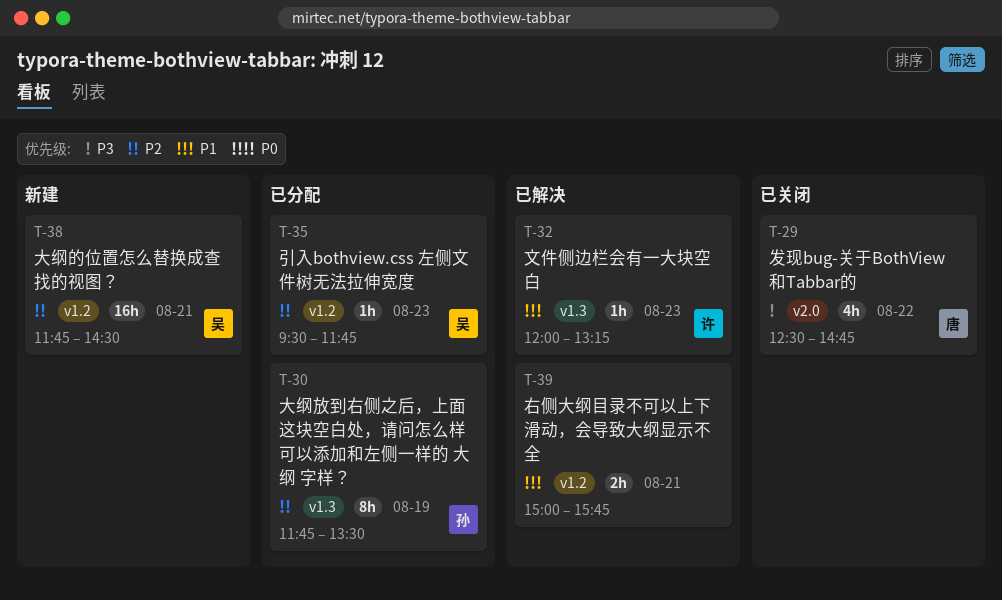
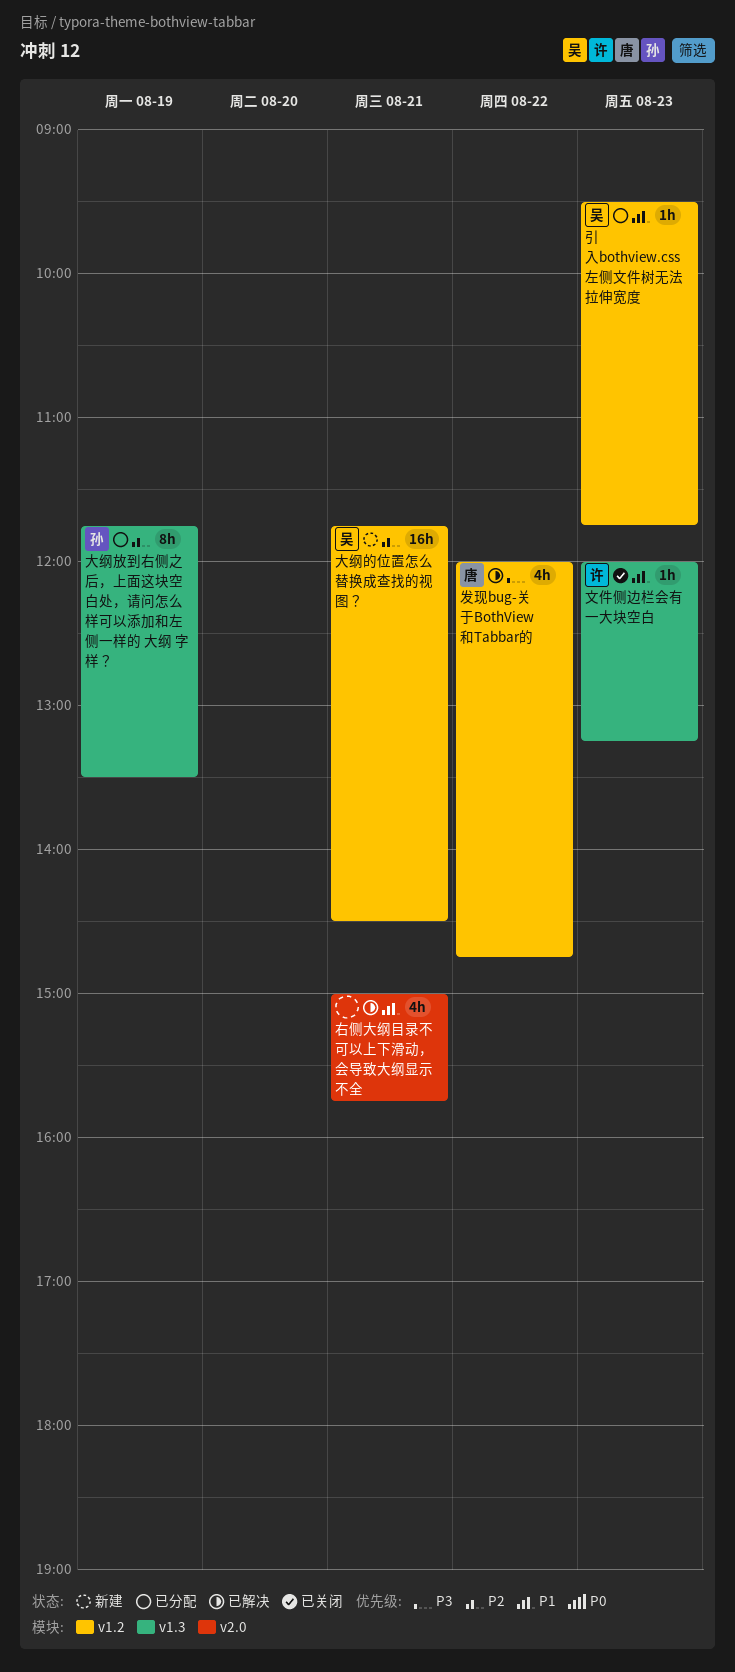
发现bug-关于BothView和Tabbar的, status: 已关闭 -> 已解决
发现bug-关于BothView和Tabbar的, label: v2.0 -> v1.2
发现bug-关于BothView和Tabbar的, begins: 12:30 -> 12:00
右侧大纲目录不可以上下滑动，会导致大纲显示不全, label: v1.2 -> v2.0
右侧大纲目录不可以上下滑动，会导致大纲显示不全, estimate: 2h -> 4h
引入bothview.css 左侧文件树无法拉伸宽度, priority: P2 -> P1
文件侧边栏会有一大块空白, status: 已解决 -> 已关闭

